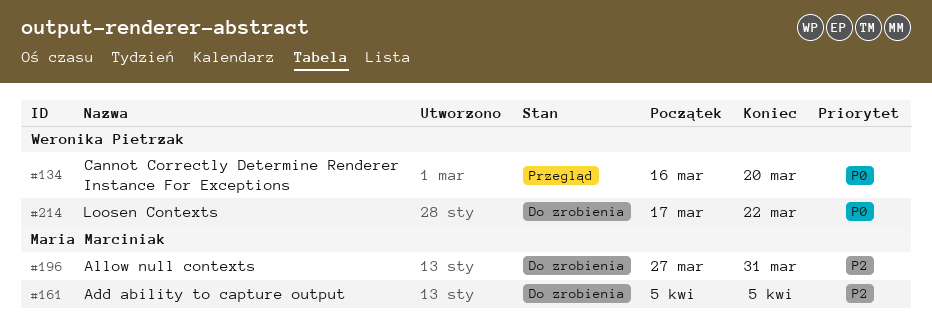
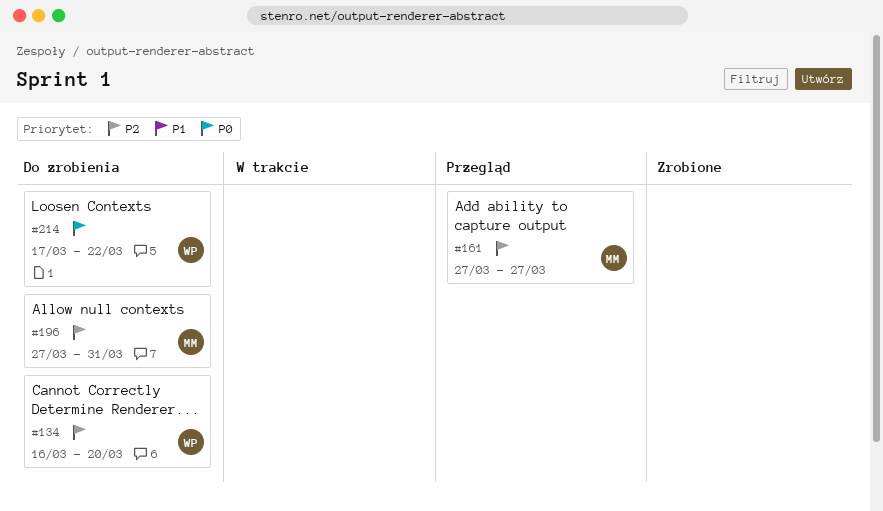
#134, status: Przegląd -> Do zrobienia
#134, priority: P0 -> P2
#161, status: Do zrobienia -> Przegląd
#161, start: Apr 5 -> Mar 27
#161, due: Apr 5 -> Mar 27

